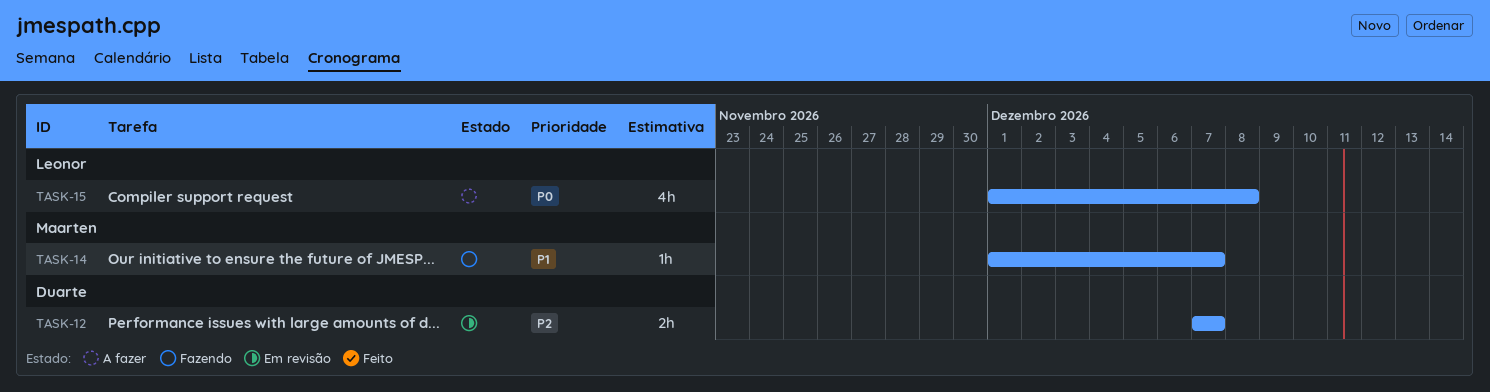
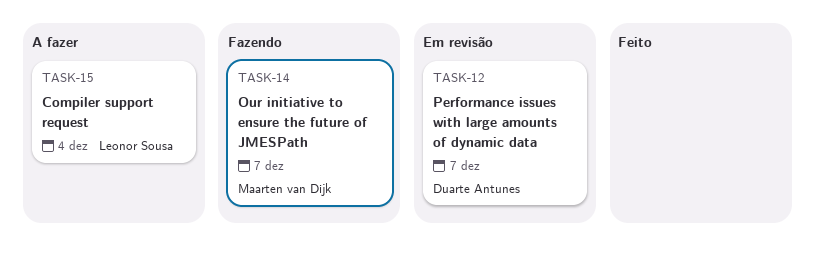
TASK-15, due: Dec 8 -> Dec 4

